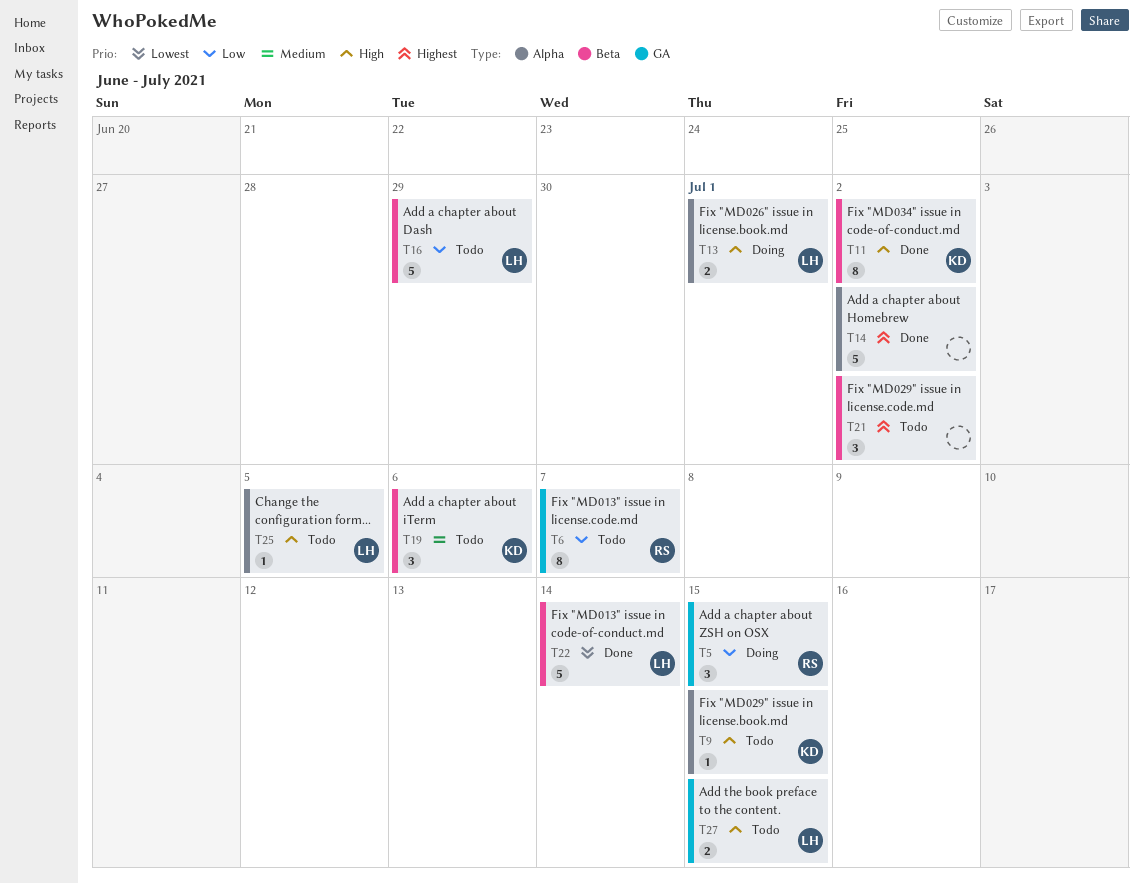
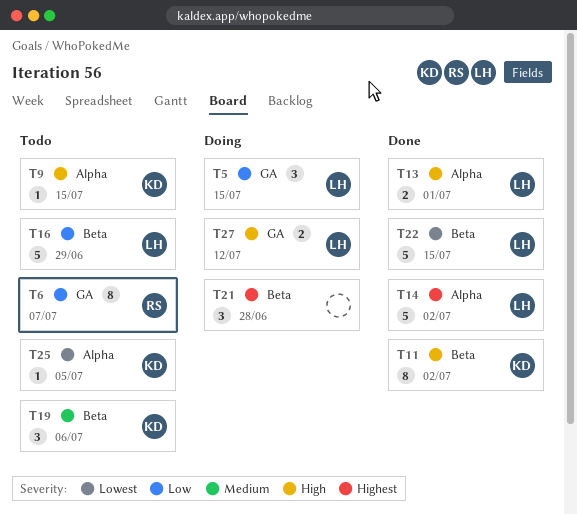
T5, owner: RS -> LH
T13, status: Doing -> Done
T14, owner: none -> LH
T21, status: Todo -> Doing
T21, due: Jul 2 -> Jun 28
T22, due: Jul 14 -> Jul 15
T25, owner: LH -> KD
T25, priority: High -> Lowest
T27, status: Todo -> Doing
T27, due: Jul 15 -> Jul 12

